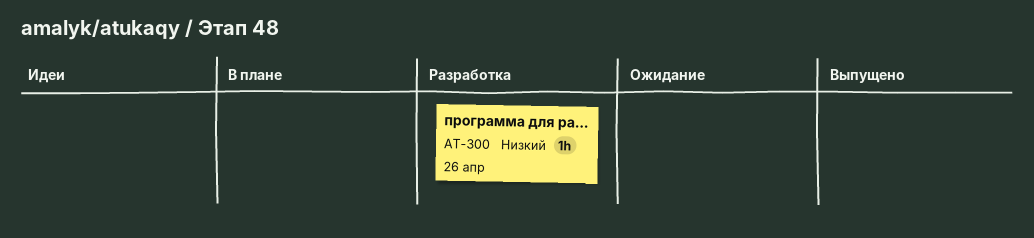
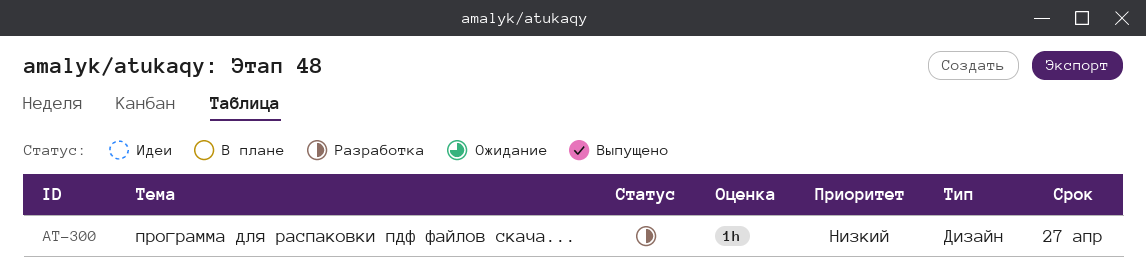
AT-300, due: Apr 26 -> Apr 27

